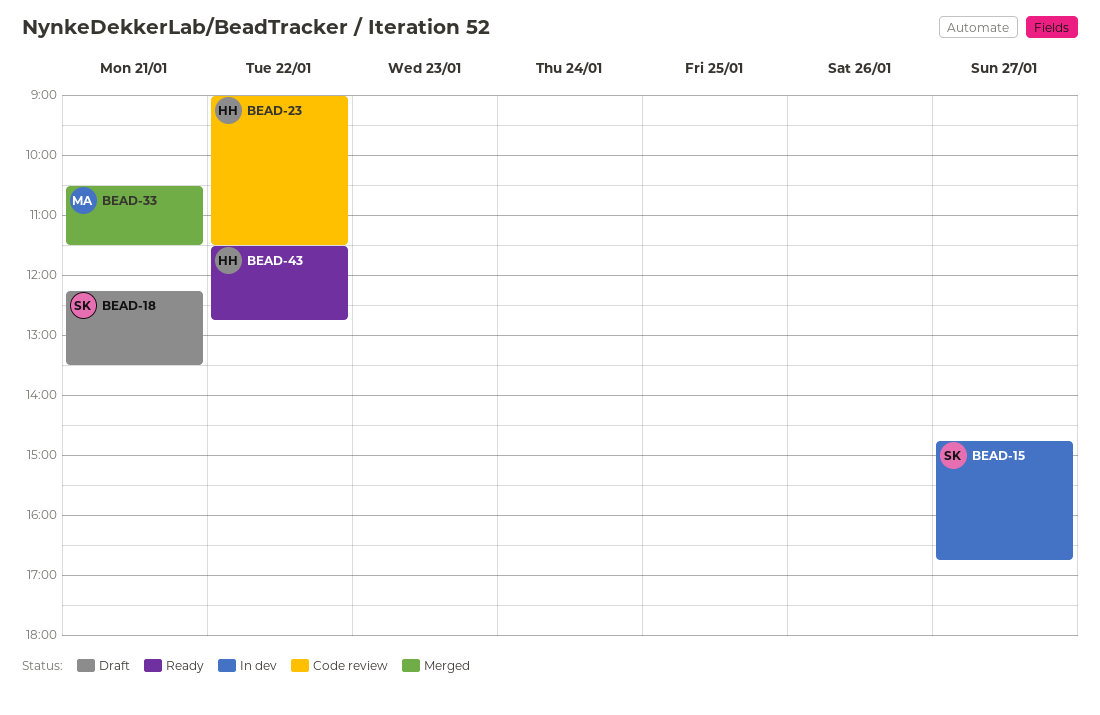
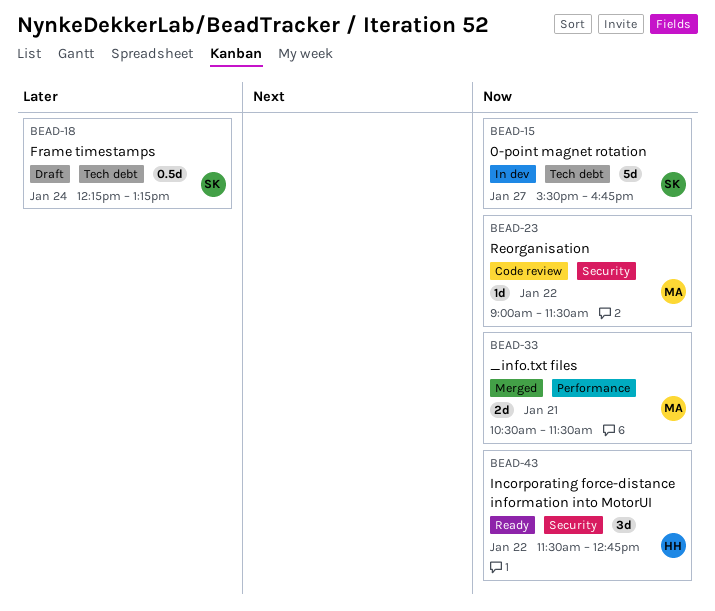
BEAD-15, begins: 14:45 -> 15:30
BEAD-18, day: Jan 21 -> Jan 24
BEAD-18, ends: 13:30 -> 13:15
BEAD-23, owner: HH -> MA

